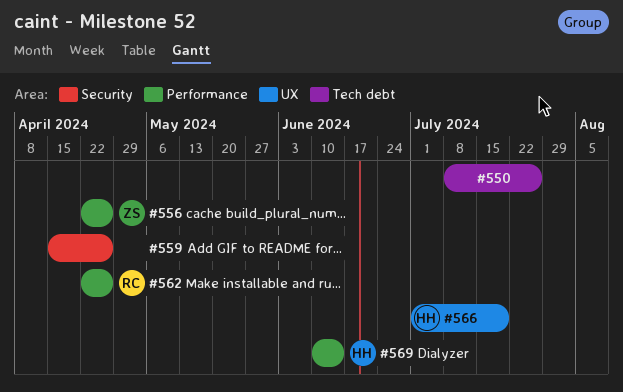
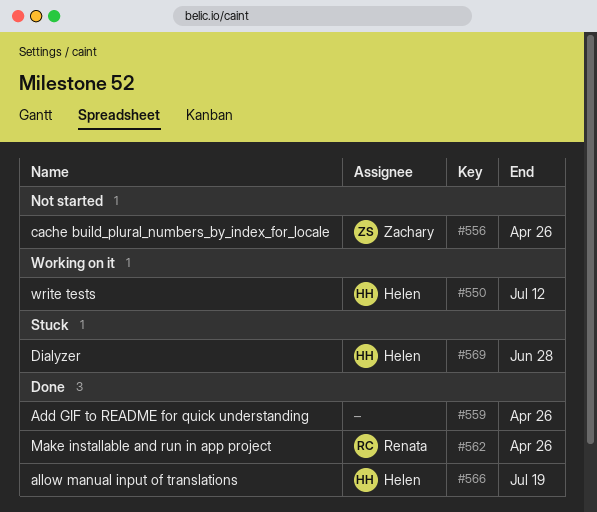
#550, owner: none -> Helen
#550, due: Jul 26 -> Jul 12
#569, due: Jun 14 -> Jun 28

